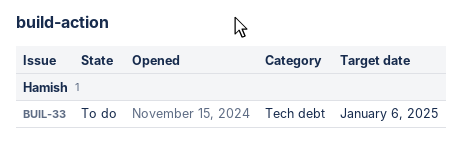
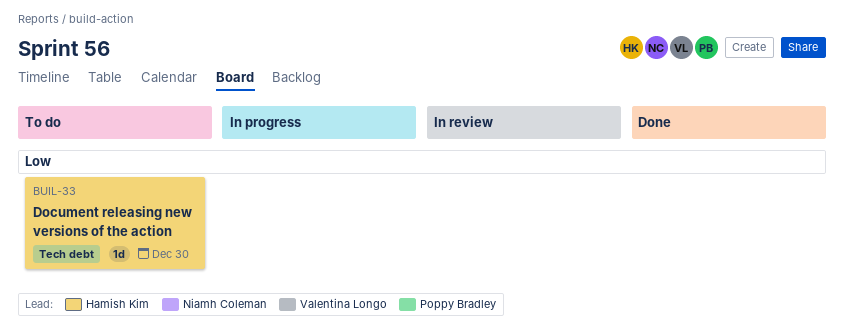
BUIL-33, due: Jan 6 -> Dec 30

